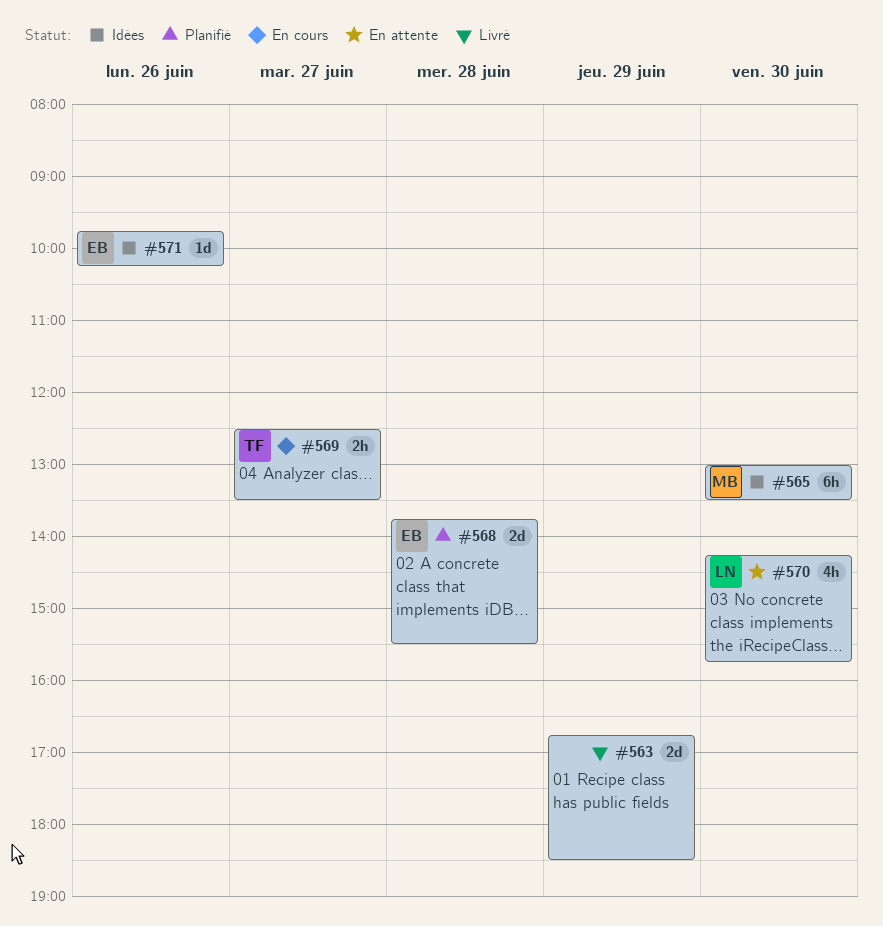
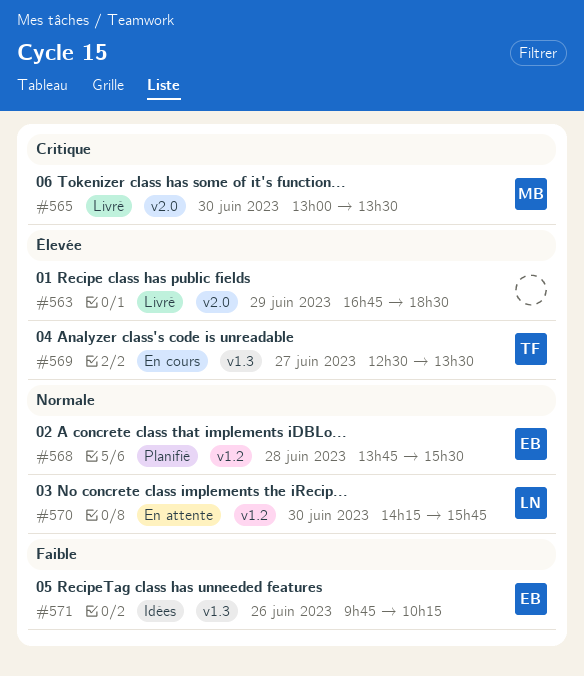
#565, status: Idées -> Livré

